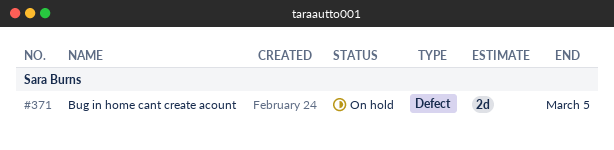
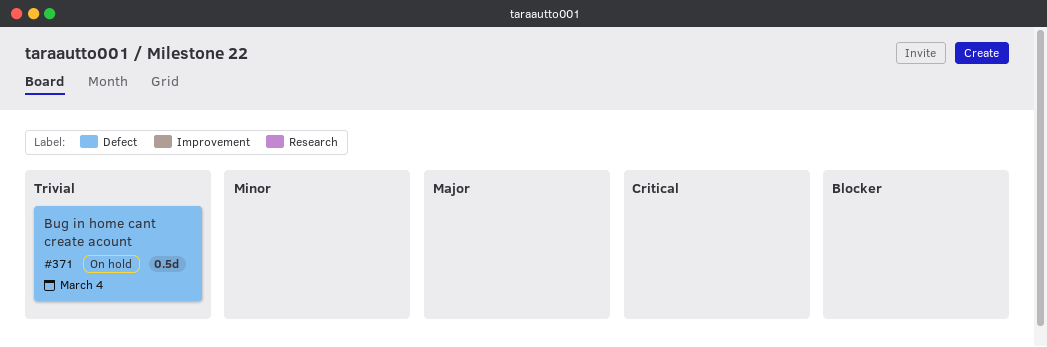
#371, estimate: 2d -> 0.5d
#371, due: Mar 5 -> Mar 4

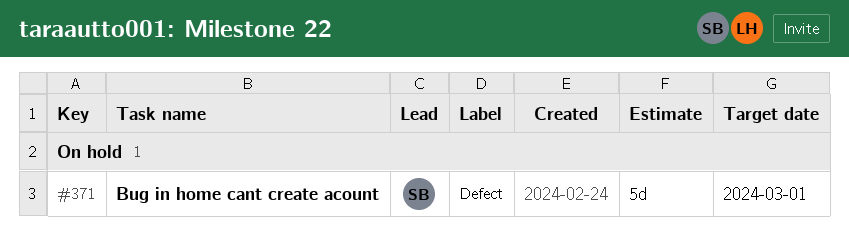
#371, estimate: 0.5d -> 5d
#371, due: Mar 4 -> Mar 1

